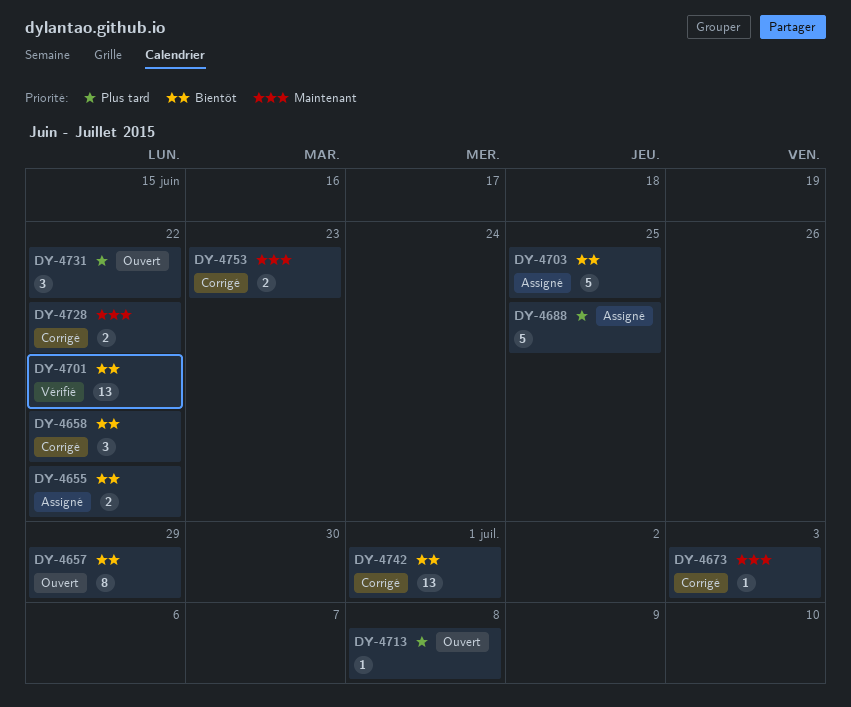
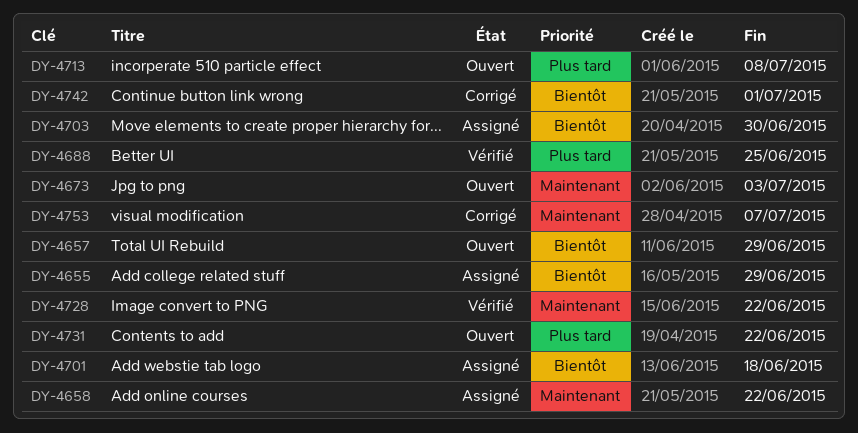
DY-4655, due: Jun 22 -> Jun 29
DY-4658, status: Corrigé -> Assigné
DY-4658, priority: Bientôt -> Maintenant
DY-4673, status: Corrigé -> Ouvert
DY-4688, status: Assigné -> Vérifié
DY-4701, status: Vérifié -> Assigné
DY-4701, due: Jun 22 -> Jun 18
DY-4703, due: Jun 25 -> Jun 30
DY-4728, status: Corrigé -> Vérifié
DY-4753, due: Jun 23 -> Jul 7

